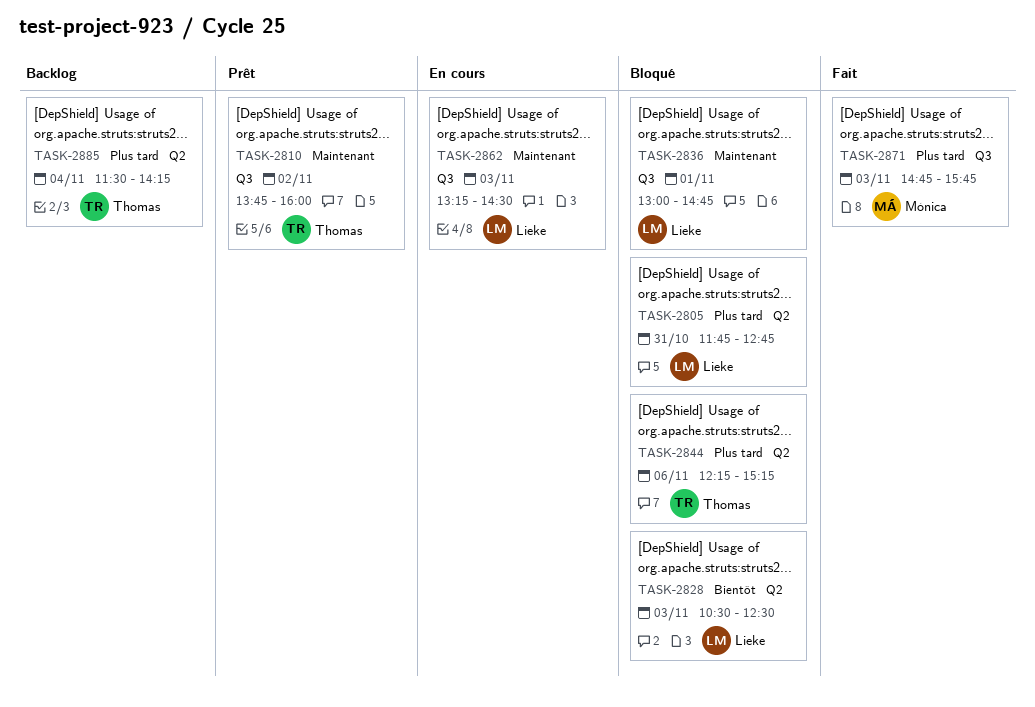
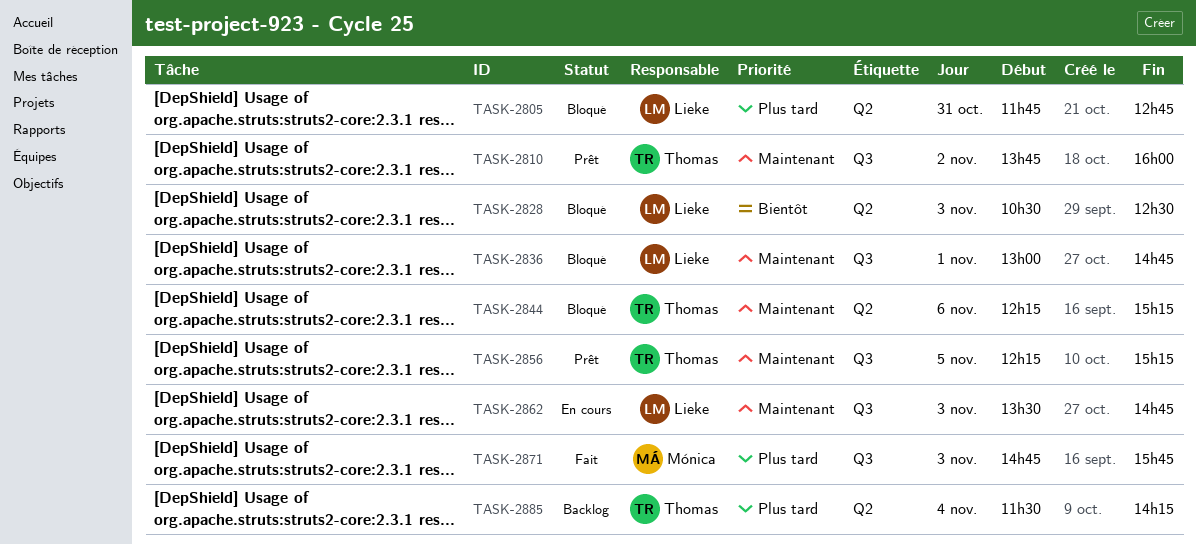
TASK-2844, priority: Plus tard -> Maintenant
TASK-2856: none -> present
TASK-2862, begins: 13:15 -> 13:30
TASK-2862, ends: 14:30 -> 14:45

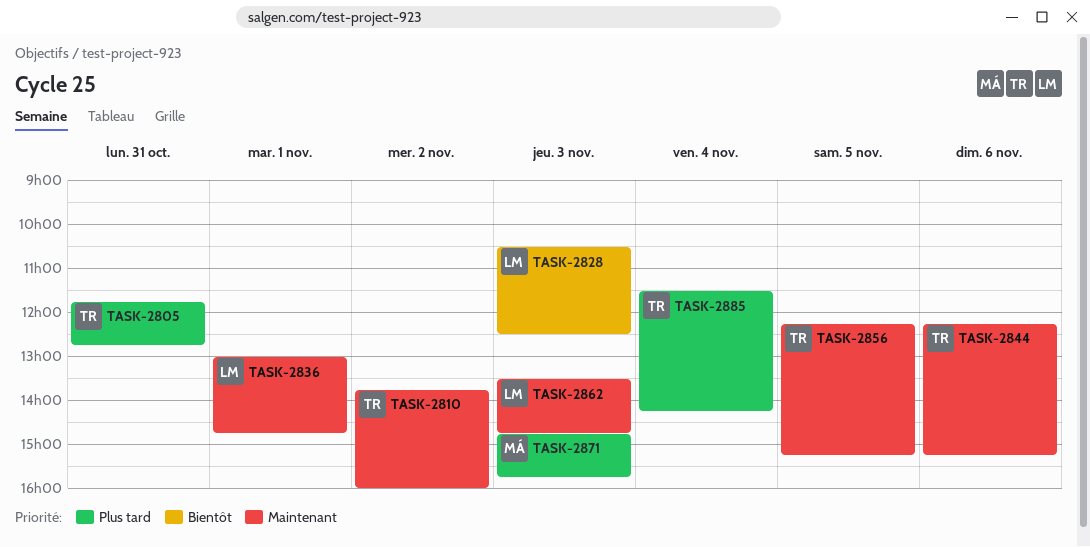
TASK-2805, owner: Lieke -> Thomas

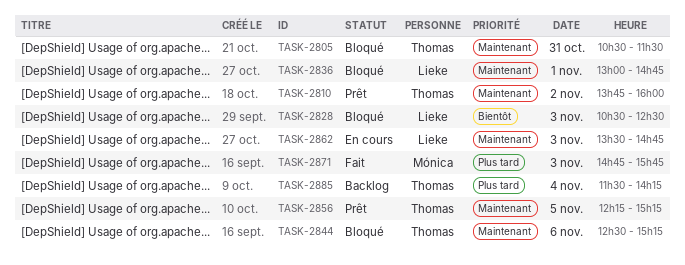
TASK-2805, priority: Plus tard -> Maintenant
TASK-2805, begins: 11:45 -> 10:30
TASK-2805, ends: 12:45 -> 11:30
TASK-2844, begins: 12:15 -> 12:30

